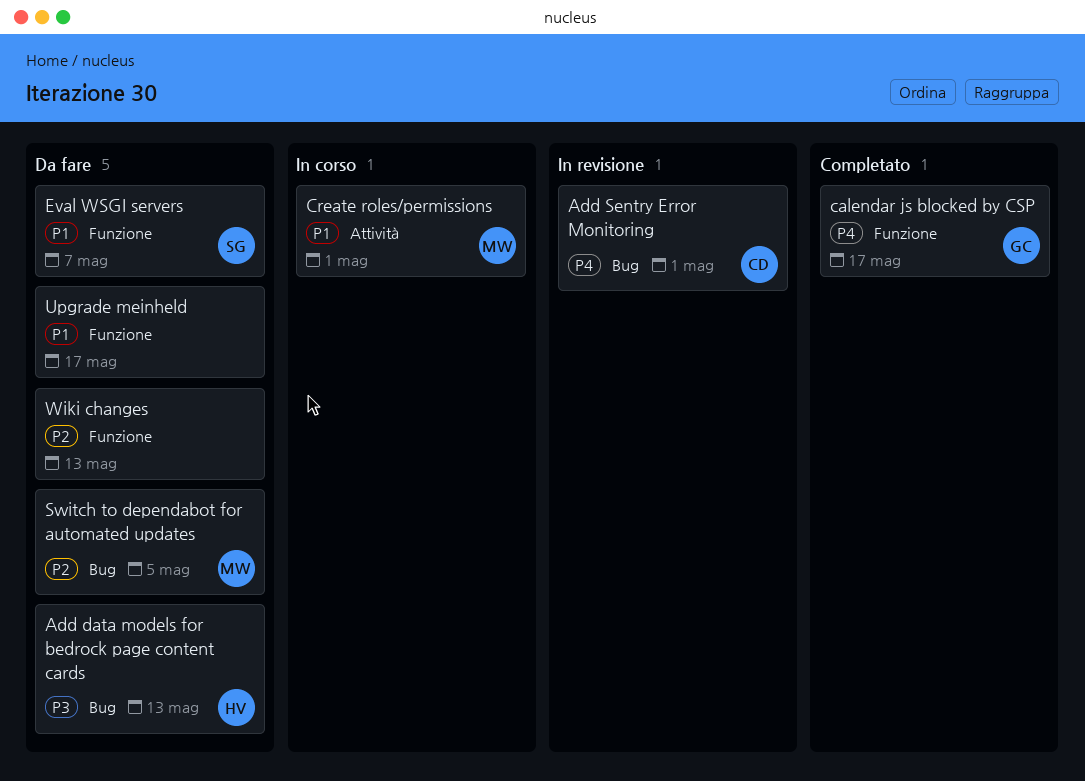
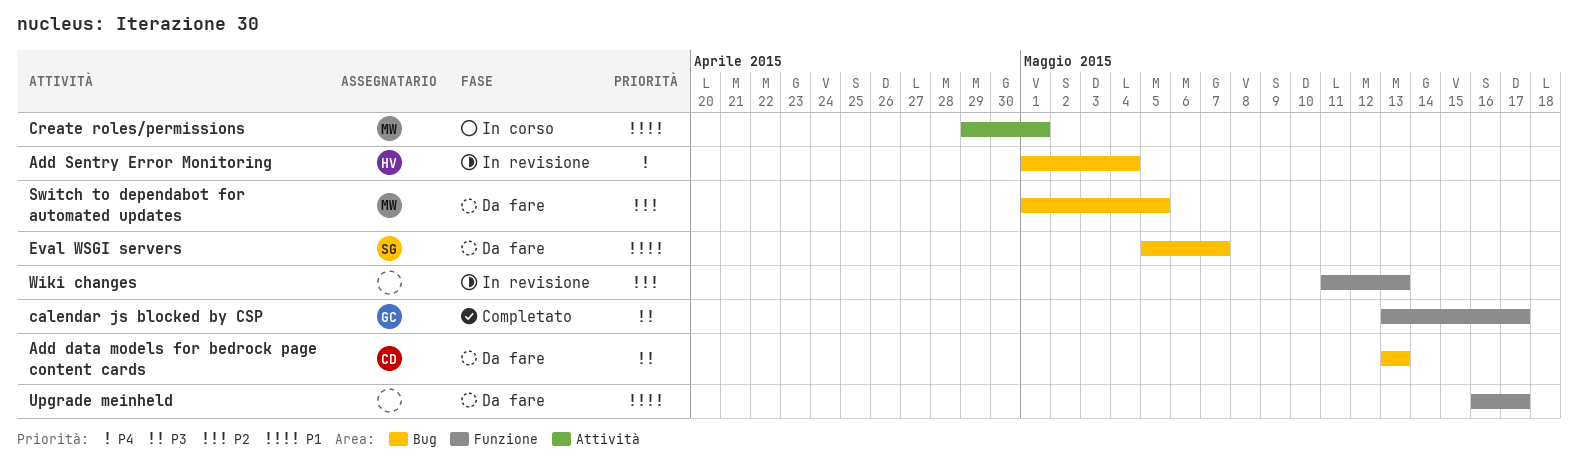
Add data models for bedrock page content cards, owner: HV -> CD
Add Sentry Error Monitoring, owner: CD -> HV
Add Sentry Error Monitoring, due: May 1 -> May 4
calendar js blocked by CSP, priority: P4 -> P3
Eval WSGI servers, label: Funzione -> Bug
Wiki changes, status: Da fare -> In revisione

